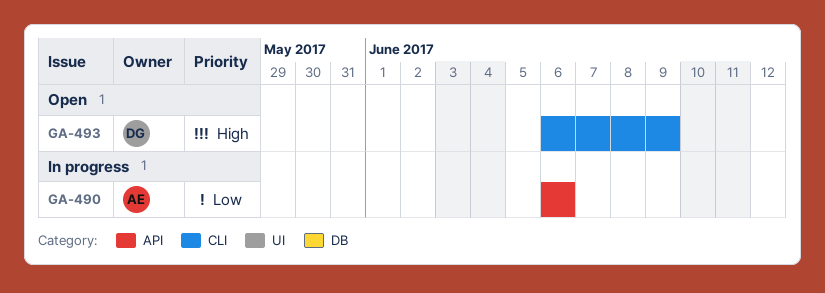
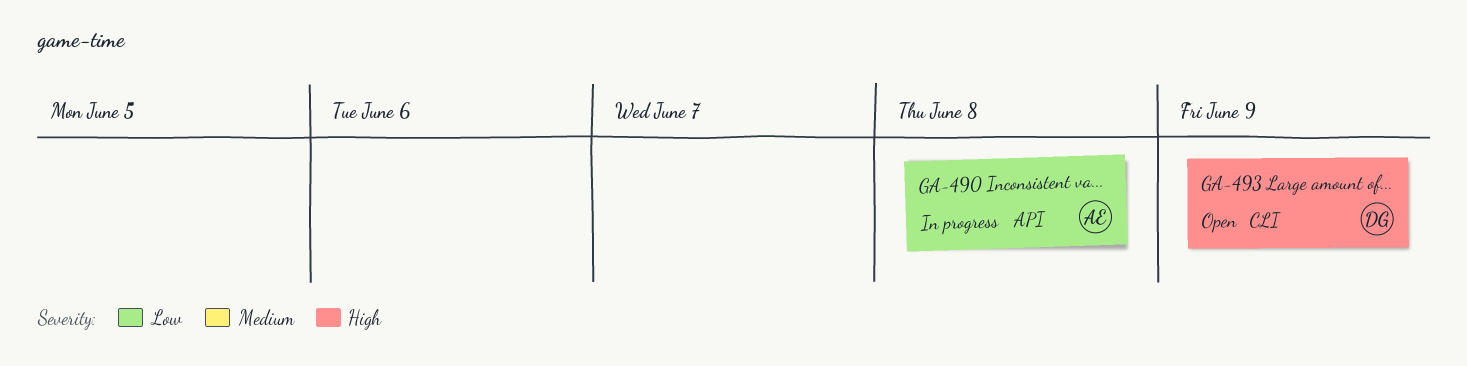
GA-490, due: Jun 6 -> Jun 8

